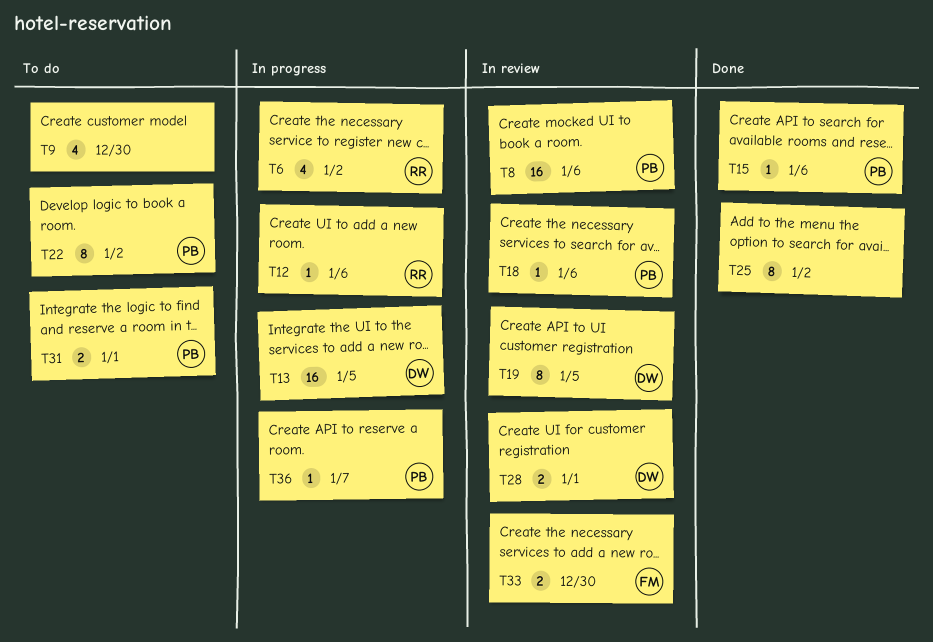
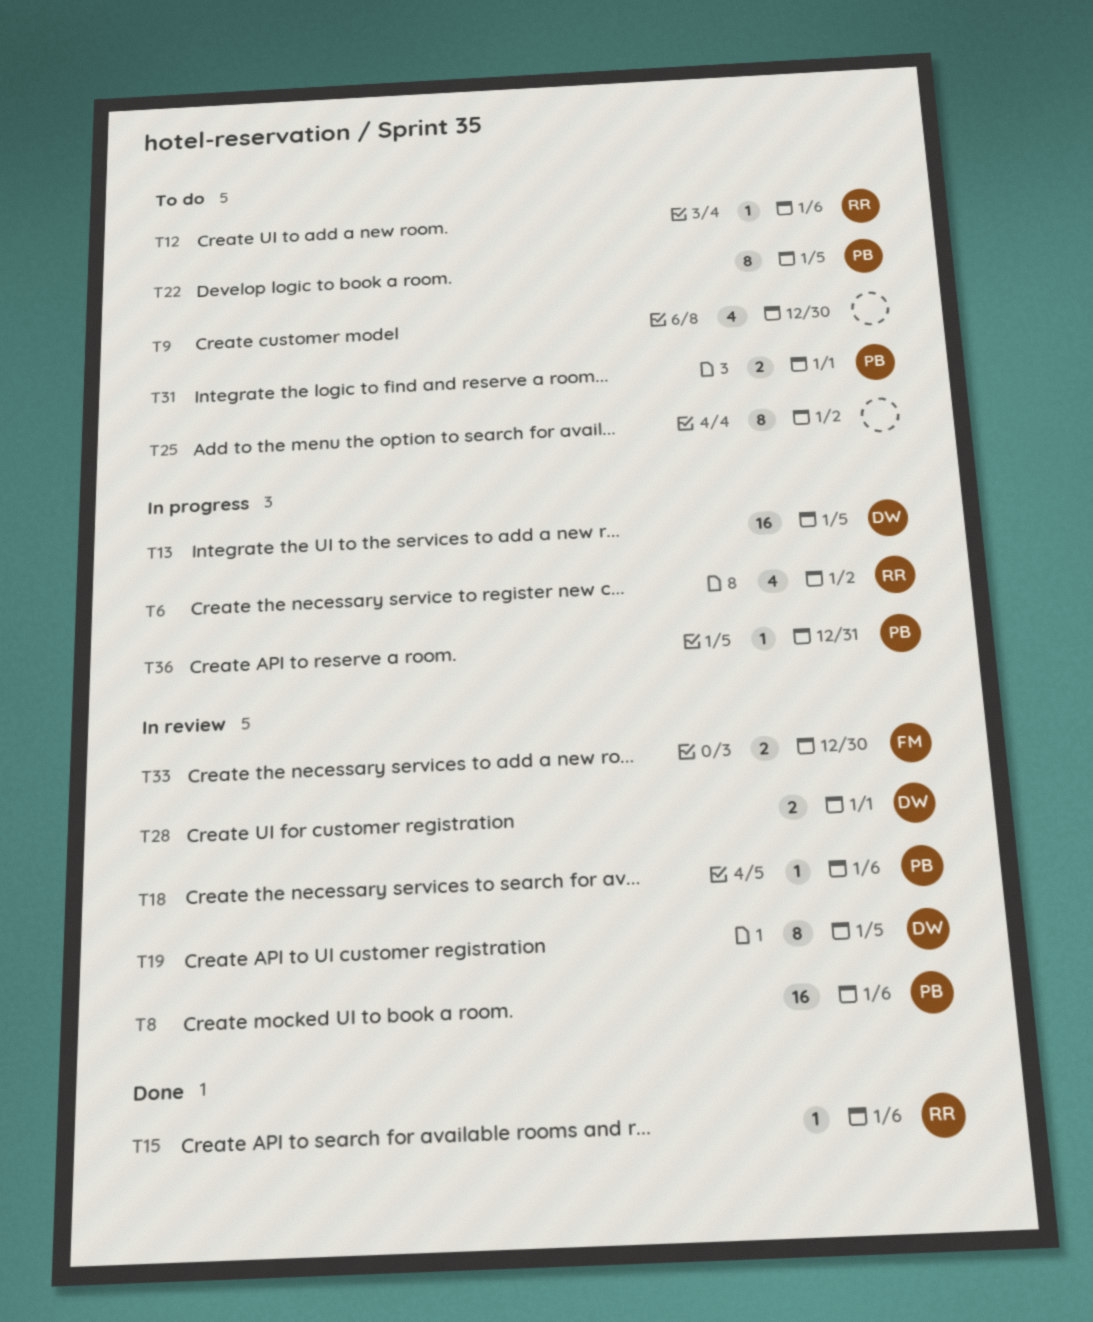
T12, status: In progress -> To do
T15, owner: PB -> RR
T22, due: Jan 2 -> Jan 5
T25, status: Done -> To do
T36, due: Jan 7 -> Dec 31

